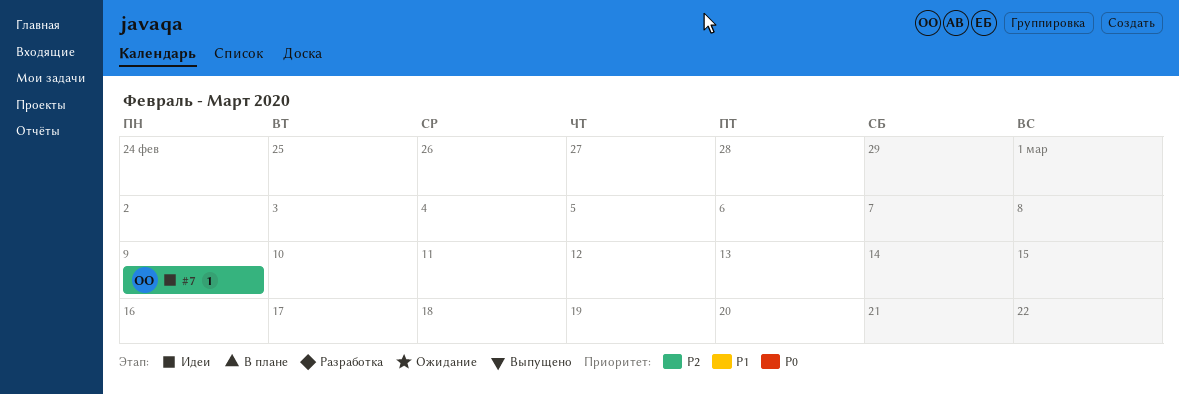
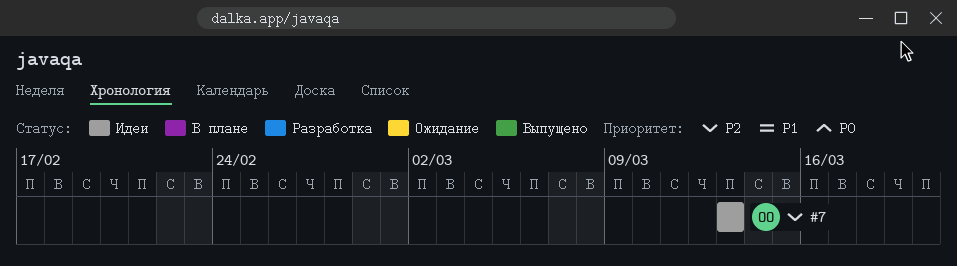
#7, start: Mar 9 -> Mar 13
#7, due: Mar 9 -> Mar 13

